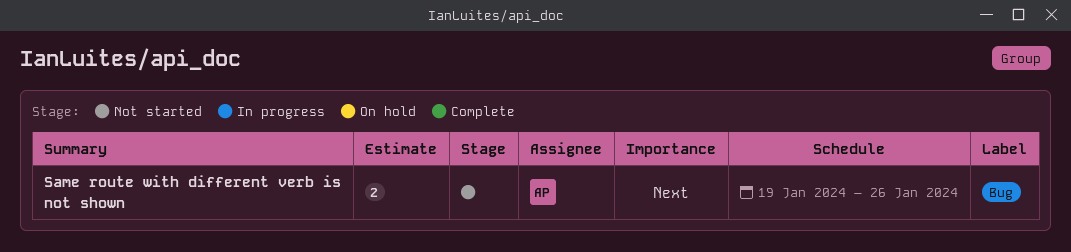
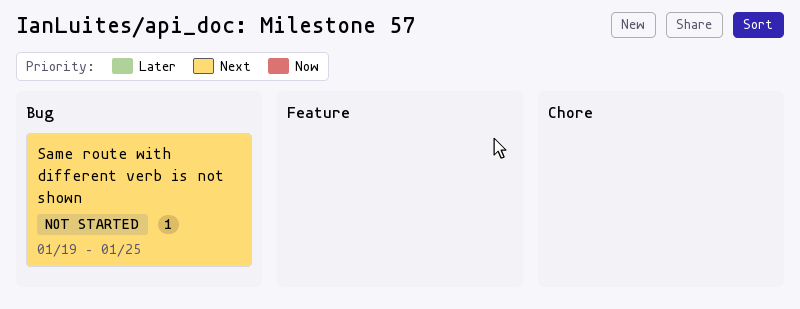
Same route with different verb is not shown, estimate: 2 -> 1
Same route with different verb is not shown, due: Jan 26 -> Jan 25

